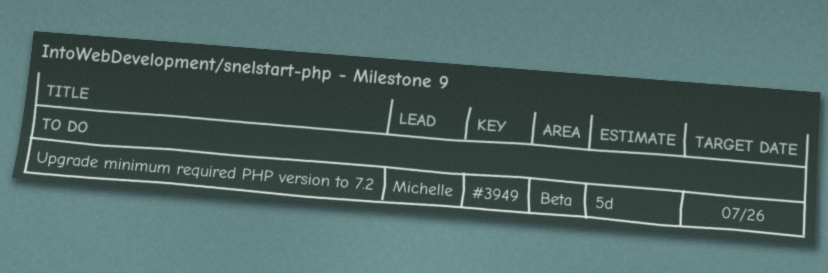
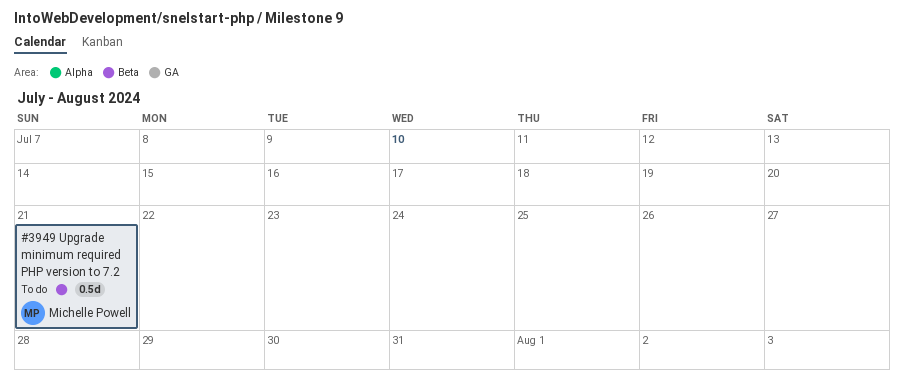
#3949, estimate: 5d -> 0.5d
#3949, due: Jul 26 -> Jul 21

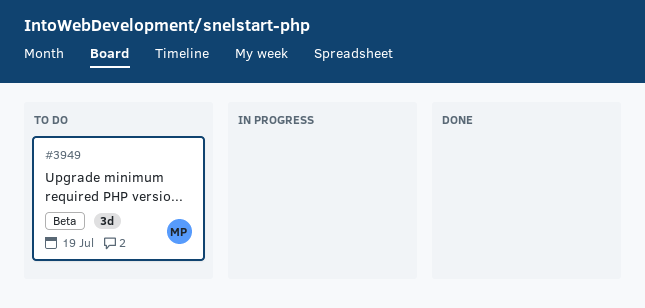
#3949, estimate: 0.5d -> 3d
#3949, due: Jul 21 -> Jul 19

